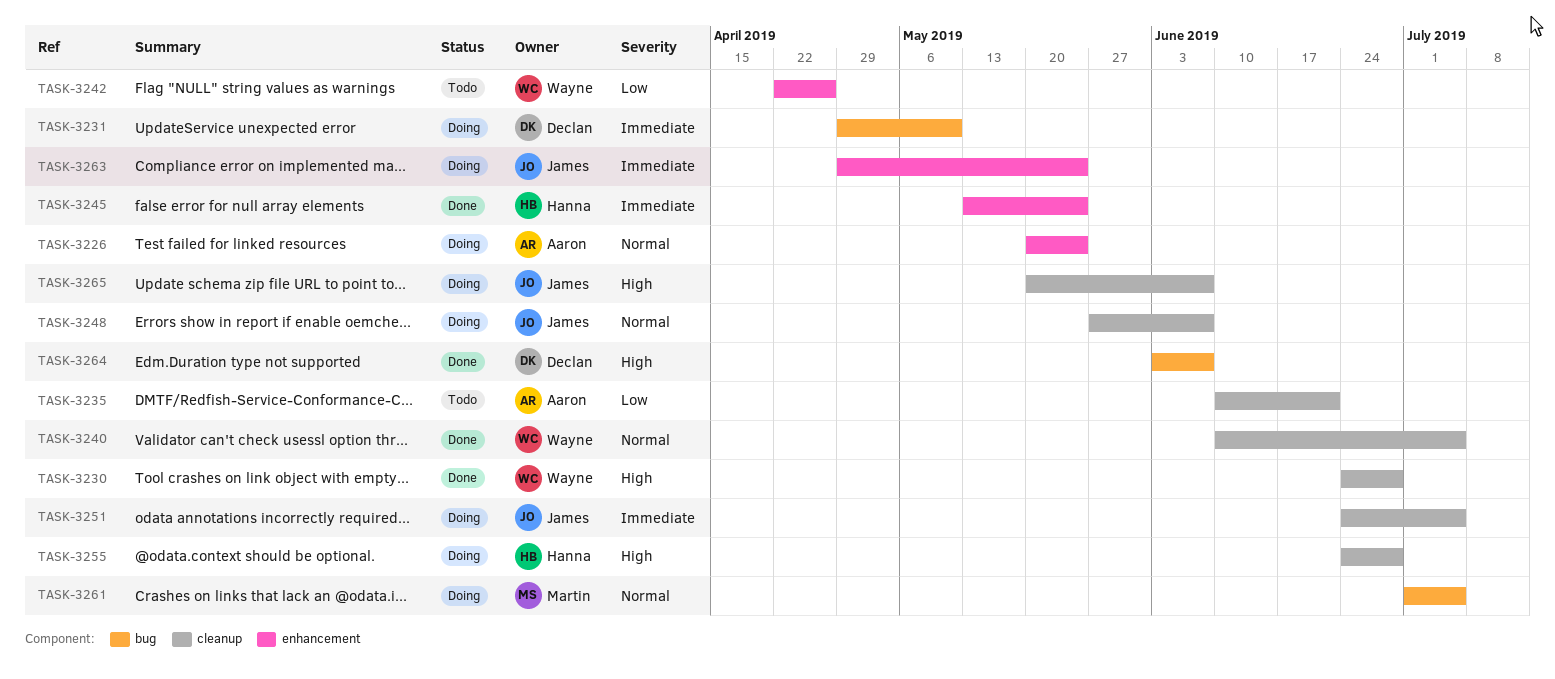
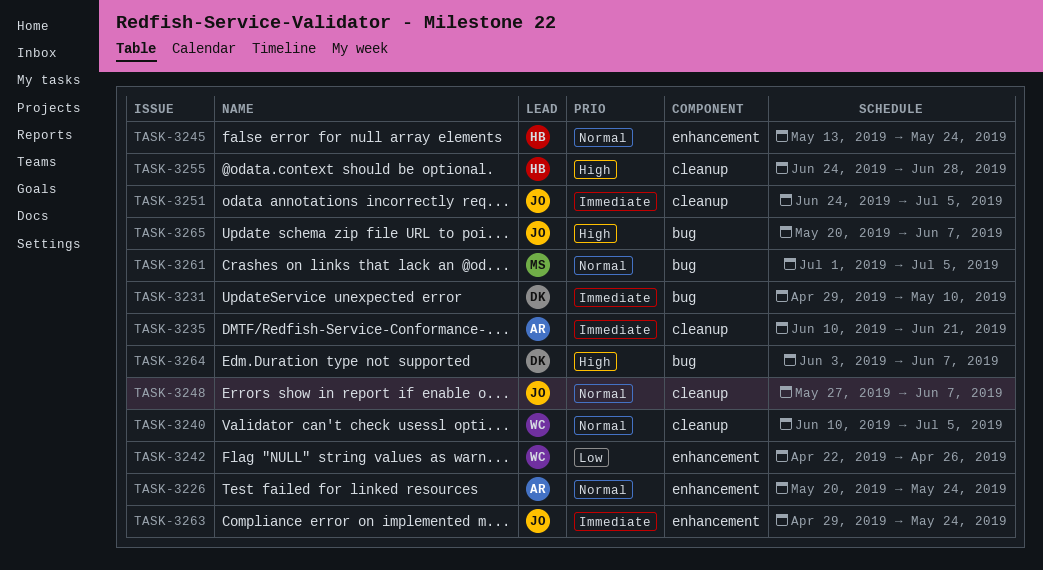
TASK-3230: present -> none
TASK-3235, priority: Low -> Immediate
TASK-3245, priority: Immediate -> Normal
TASK-3265, label: cleanup -> bug

